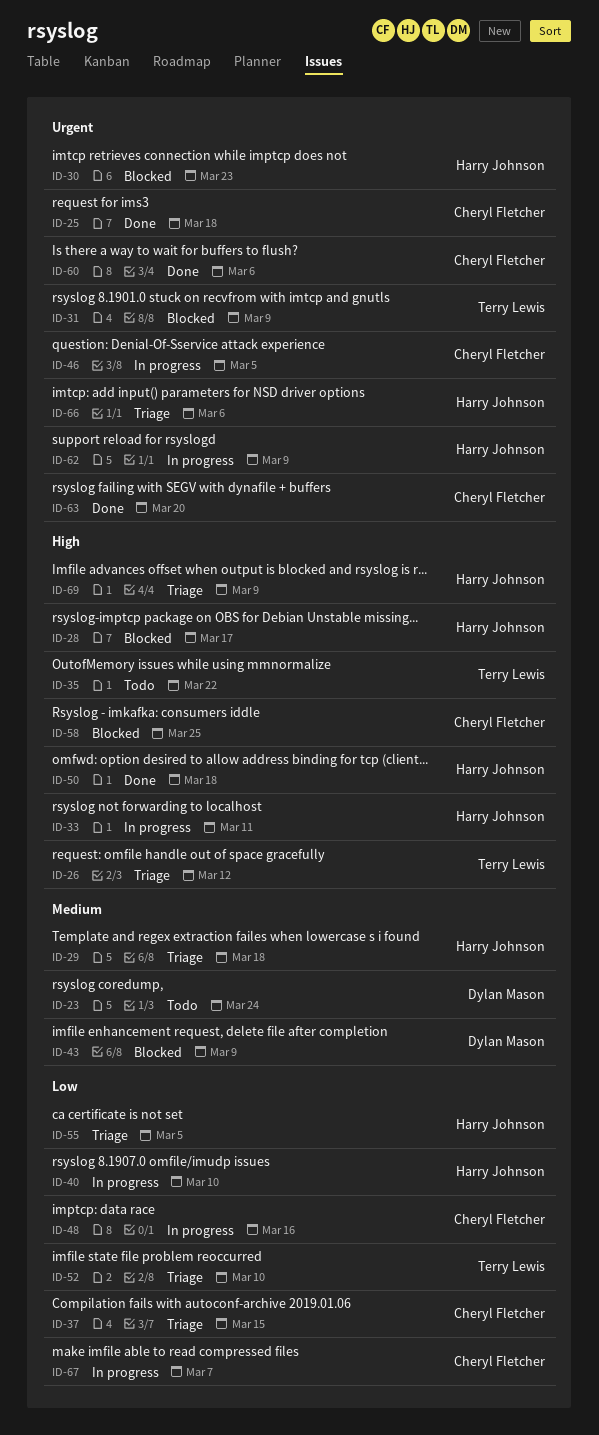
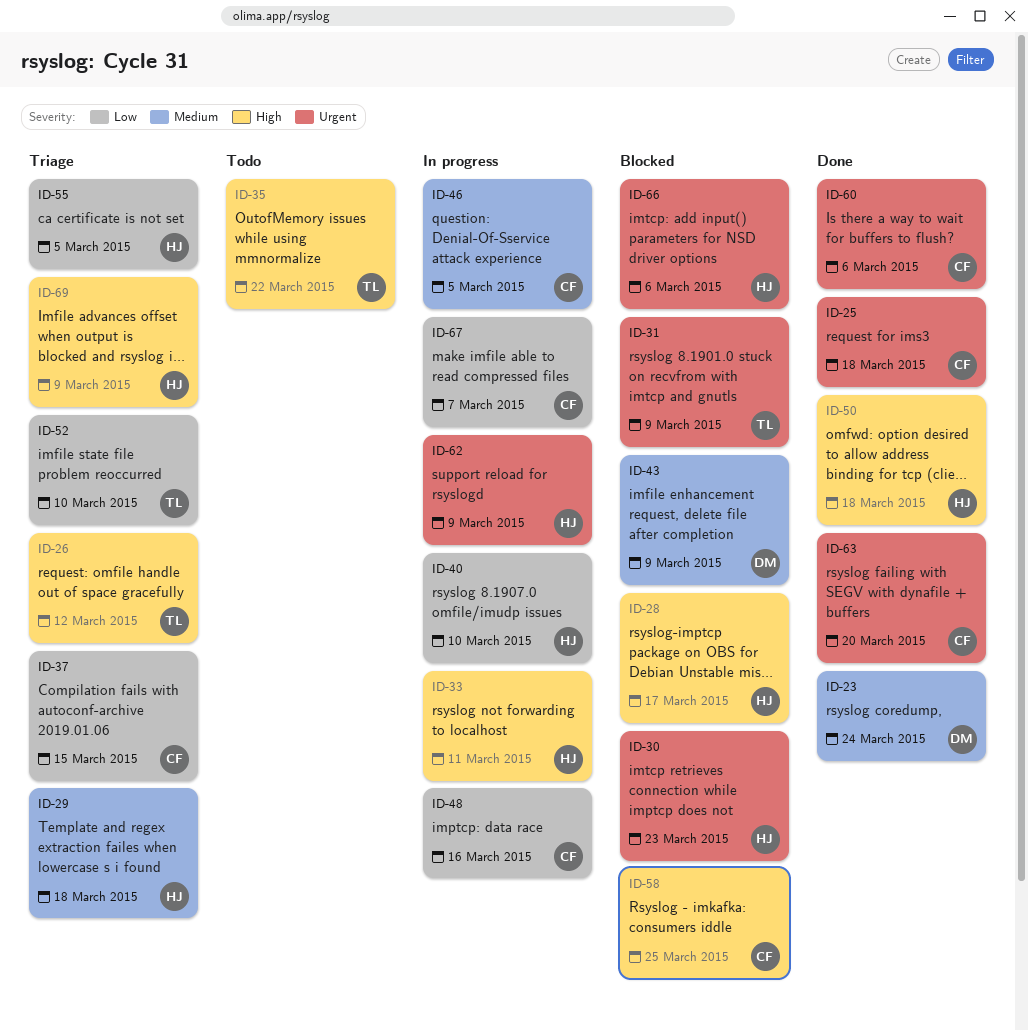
ID-23, status: Todo -> Done
ID-46, priority: Urgent -> Medium
ID-66, status: Triage -> Blocked

